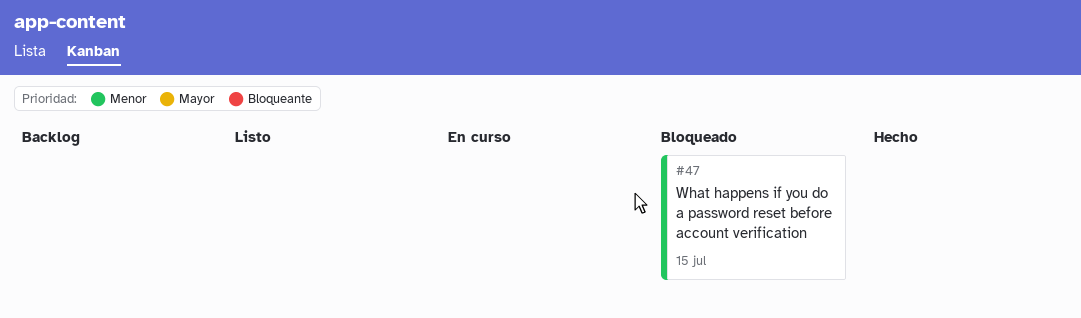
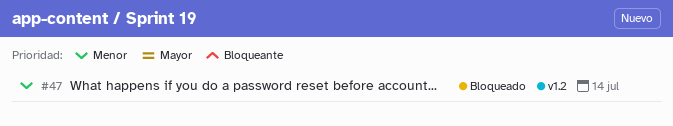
#47, due: Jul 15 -> Jul 14

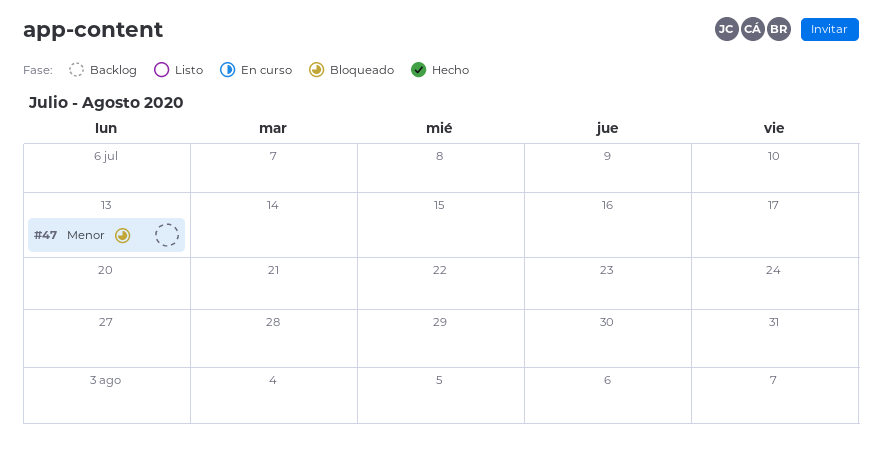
#47, due: Jul 14 -> Jul 13

